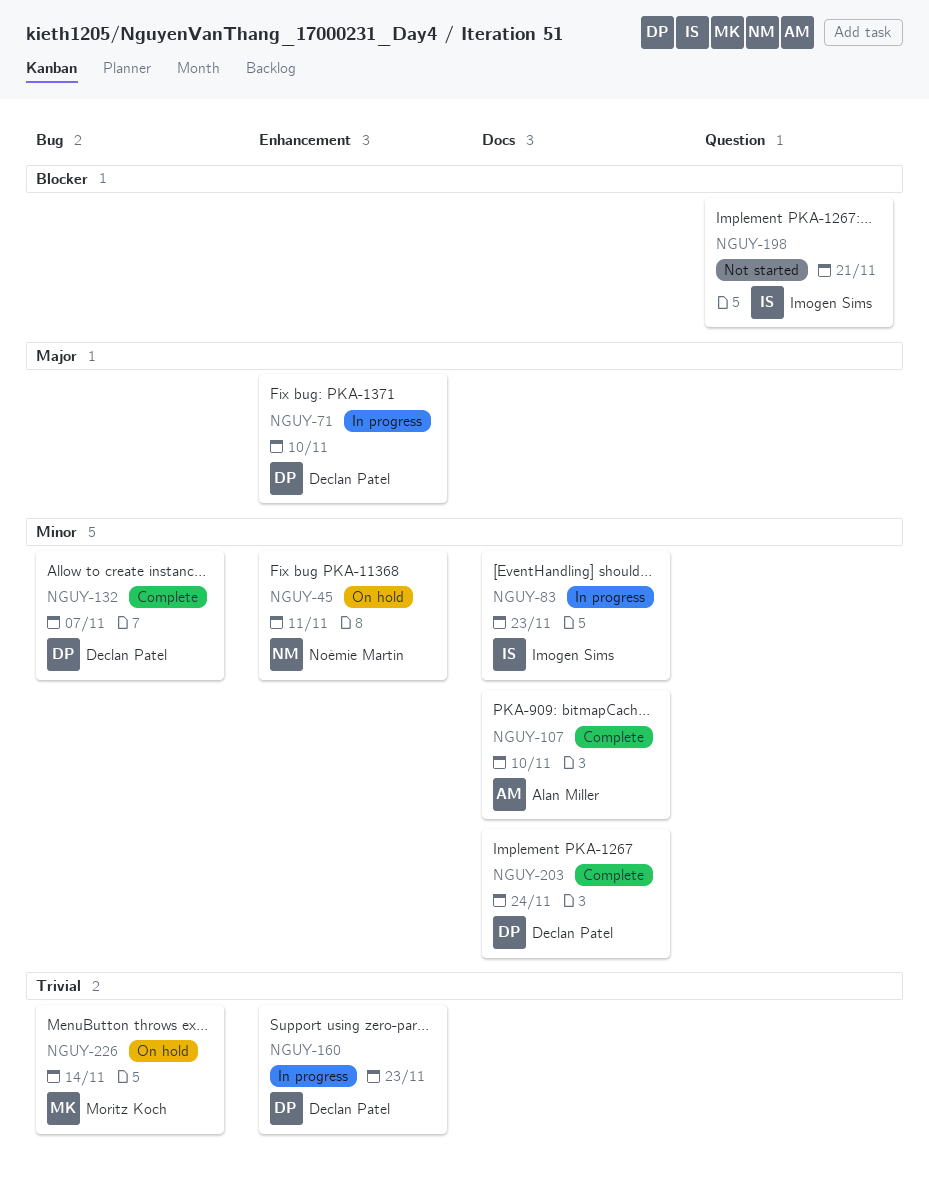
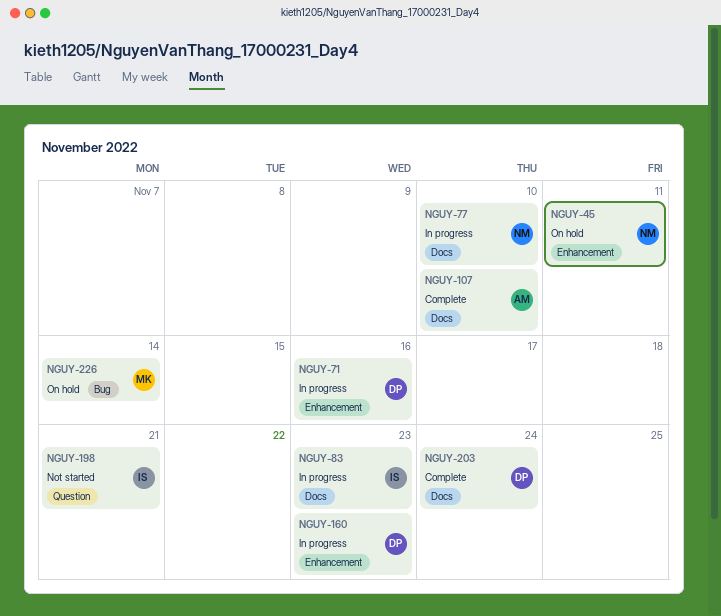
NGUY-71, due: Nov 10 -> Nov 16
NGUY-77: none -> present
NGUY-132: present -> none

